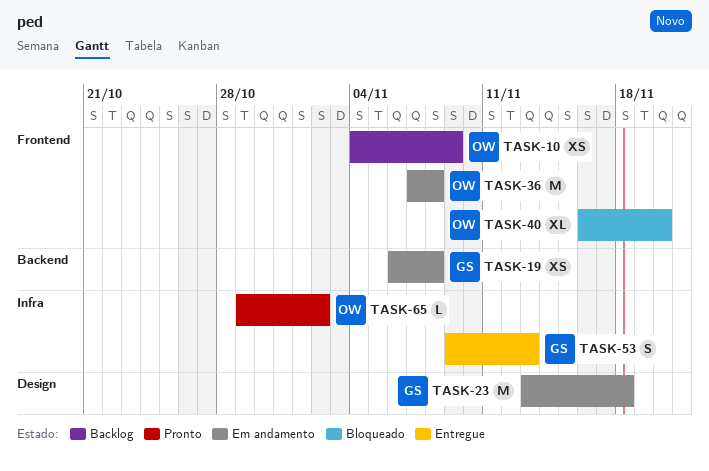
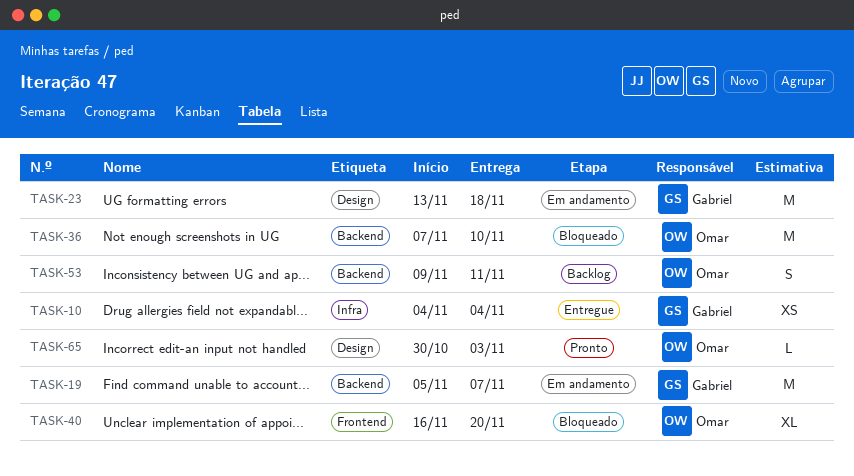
TASK-10, status: Backlog -> Entregue
TASK-10, owner: Omar -> Gabriel
TASK-10, label: Frontend -> Infra
TASK-10, due: Nov 9 -> Nov 4
TASK-19, estimate: XS -> M
TASK-19, start: Nov 6 -> Nov 5
TASK-19, due: Nov 8 -> Nov 7
TASK-36, status: Em andamento -> Bloqueado
TASK-36, label: Frontend -> Backend
TASK-36, due: Nov 8 -> Nov 10
TASK-53, status: Entregue -> Backlog
TASK-53, owner: Gabriel -> Omar
TASK-53, label: Infra -> Backend
TASK-53, due: Nov 13 -> Nov 11
TASK-65, label: Infra -> Design
TASK-65, start: Oct 29 -> Oct 30
TASK-65, due: Nov 2 -> Nov 3

